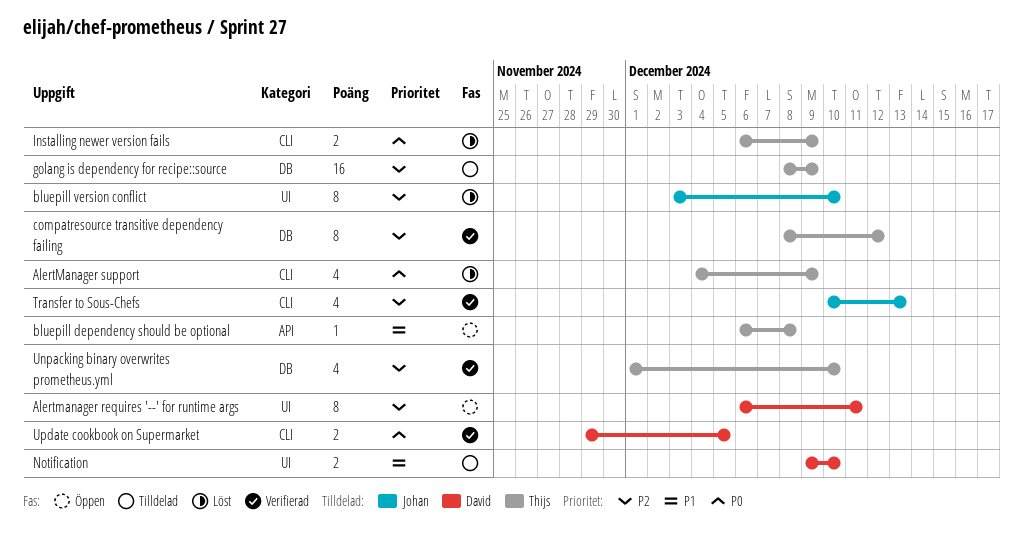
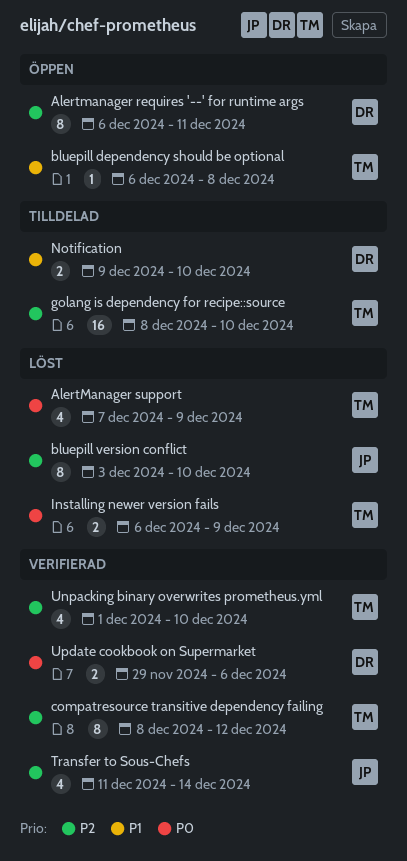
AlertManager support, start: Dec 4 -> Dec 7
golang is dependency for recipe::source, due: Dec 9 -> Dec 10
Transfer to Sous-Chefs, start: Dec 10 -> Dec 11
Transfer to Sous-Chefs, due: Dec 13 -> Dec 14
Update cookbook on Supermarket, due: Dec 5 -> Dec 6

